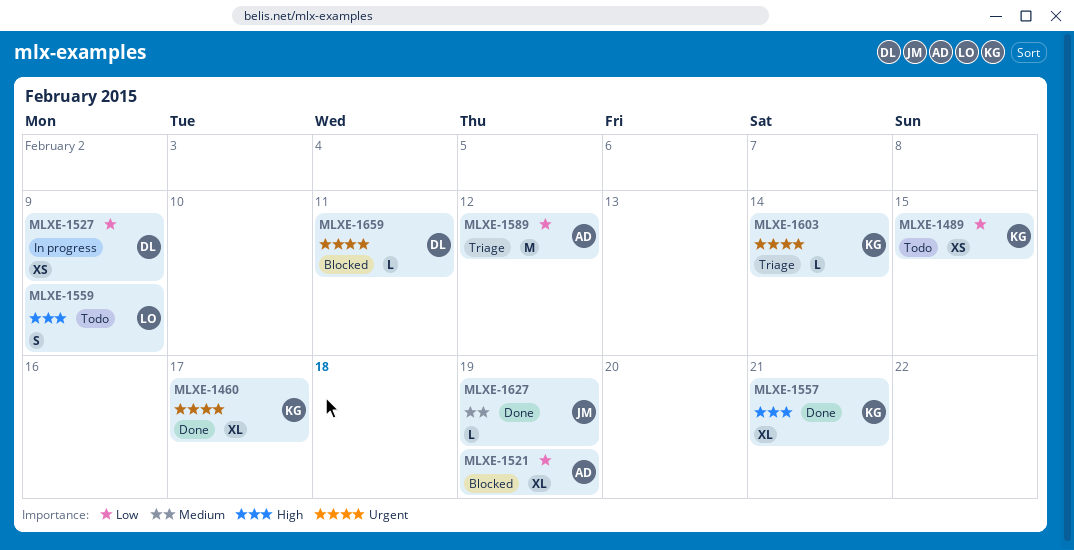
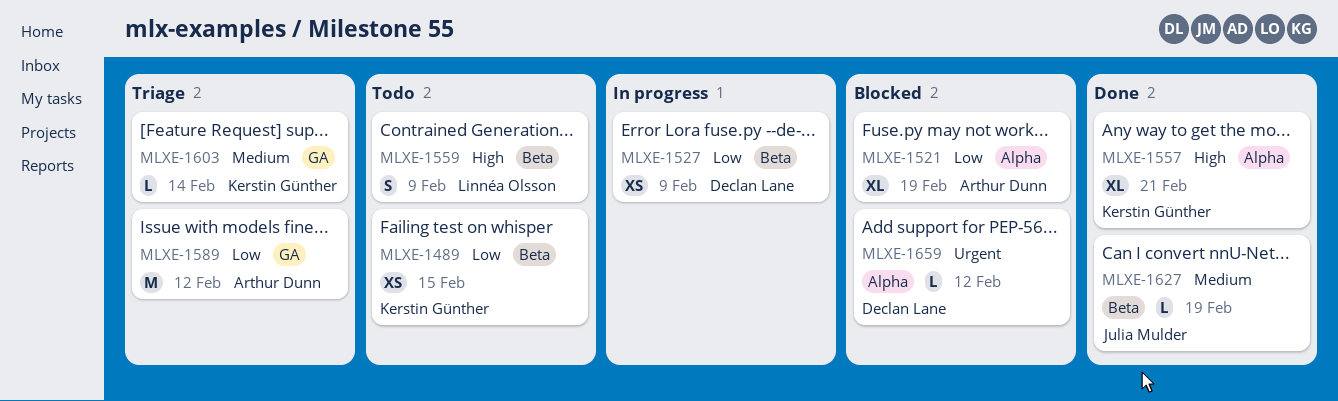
MLXE-1460: present -> none
MLXE-1603, priority: Urgent -> Medium
MLXE-1659, due: Feb 11 -> Feb 12

